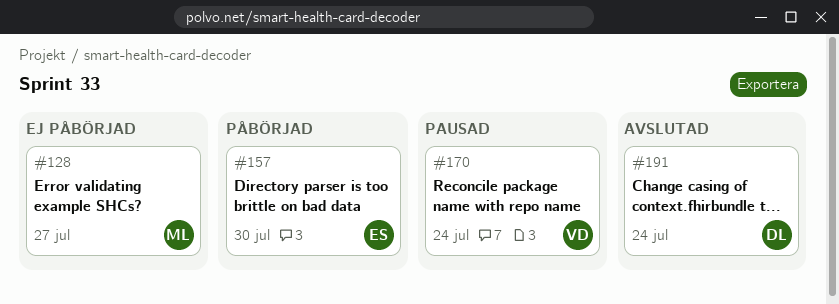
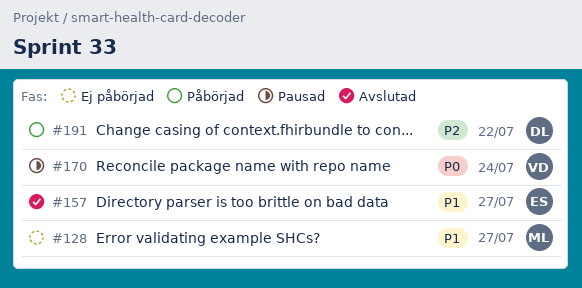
#157, status: Påbörjad -> Avslutad
#157, due: Jul 30 -> Jul 27
#191, status: Avslutad -> Påbörjad
#191, due: Jul 24 -> Jul 22

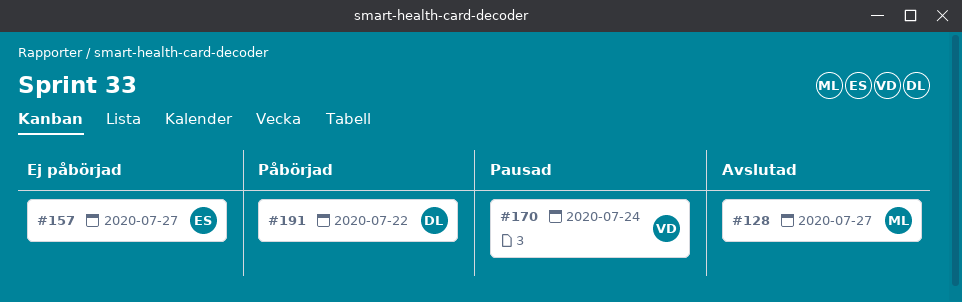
#128, status: Ej påbörjad -> Avslutad
#157, status: Avslutad -> Ej påbörjad

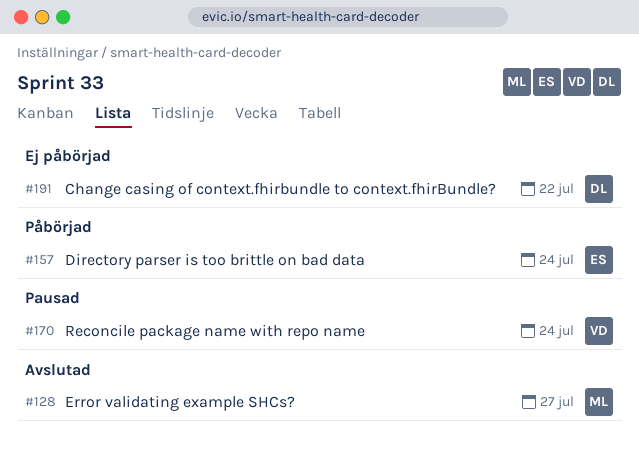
#157, status: Ej påbörjad -> Påbörjad
#157, due: Jul 27 -> Jul 24
#191, status: Påbörjad -> Ej påbörjad

